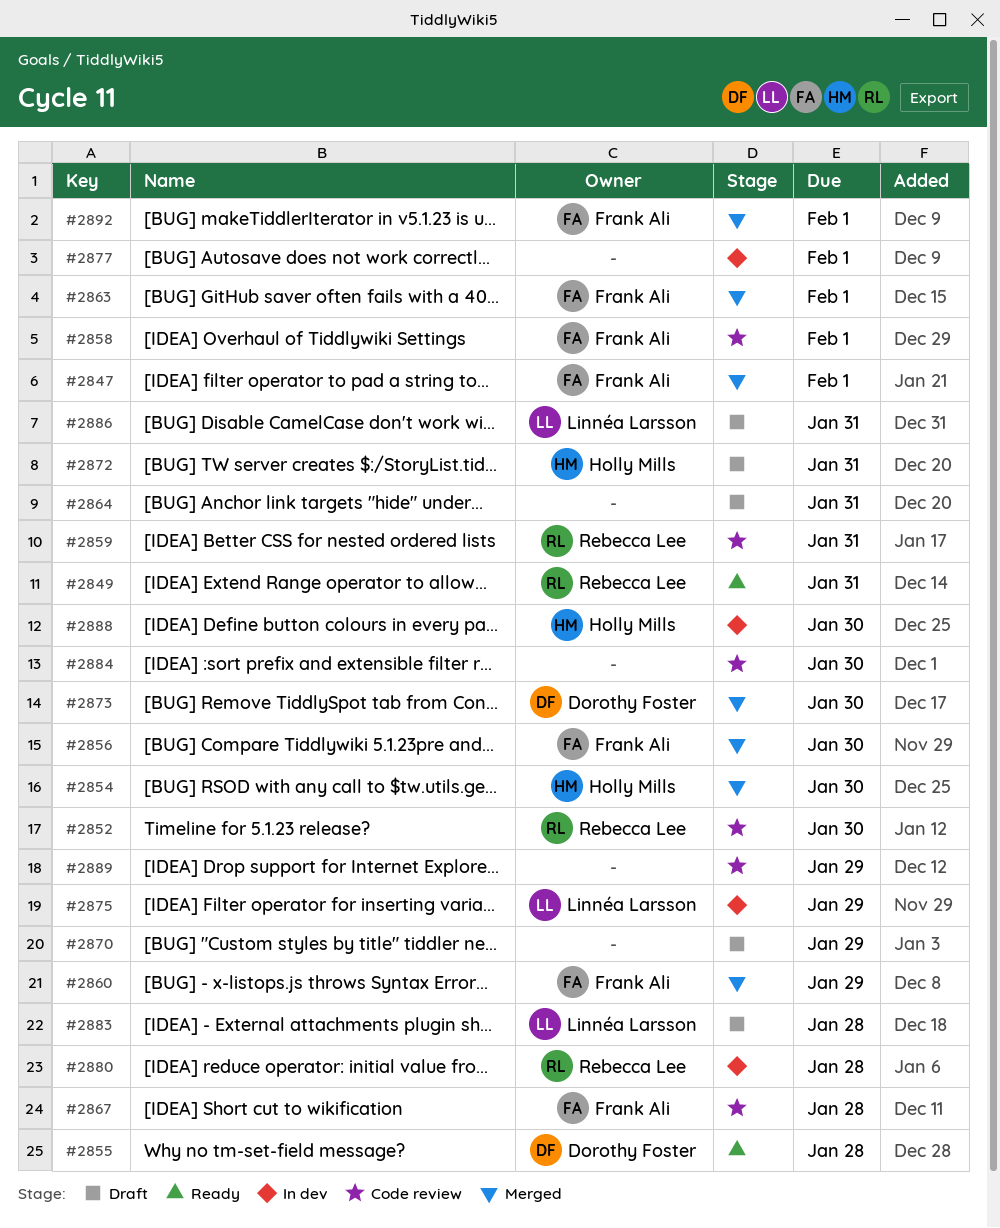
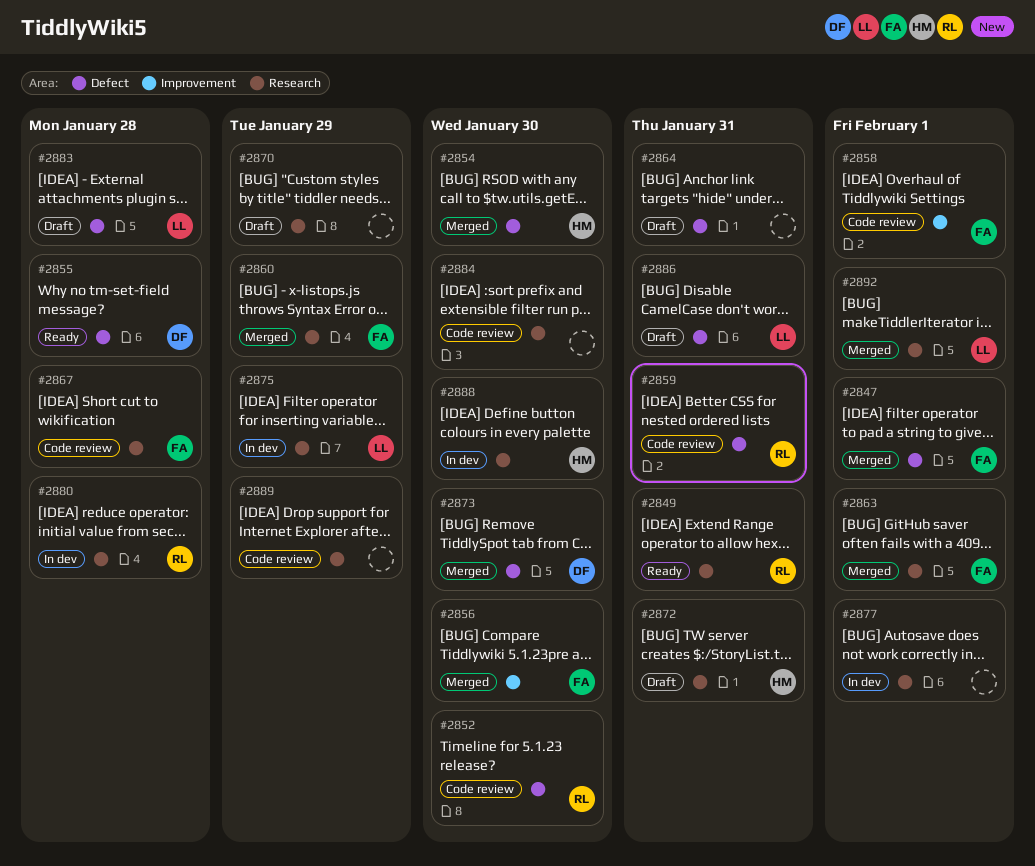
#2892, owner: Frank Ali -> Linnéa Larsson

